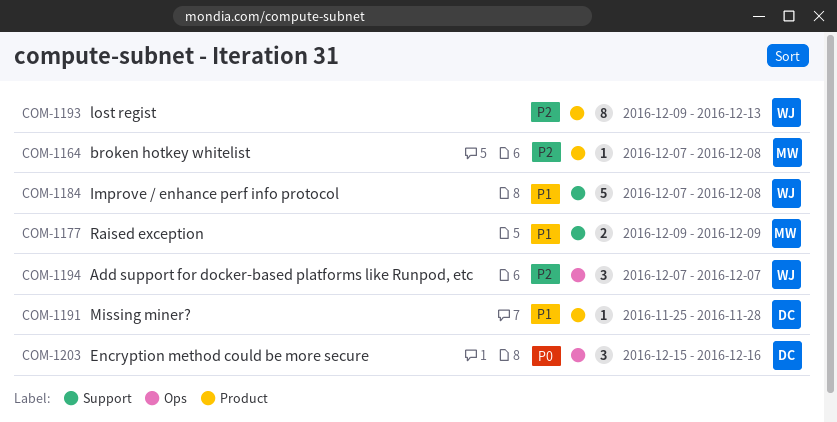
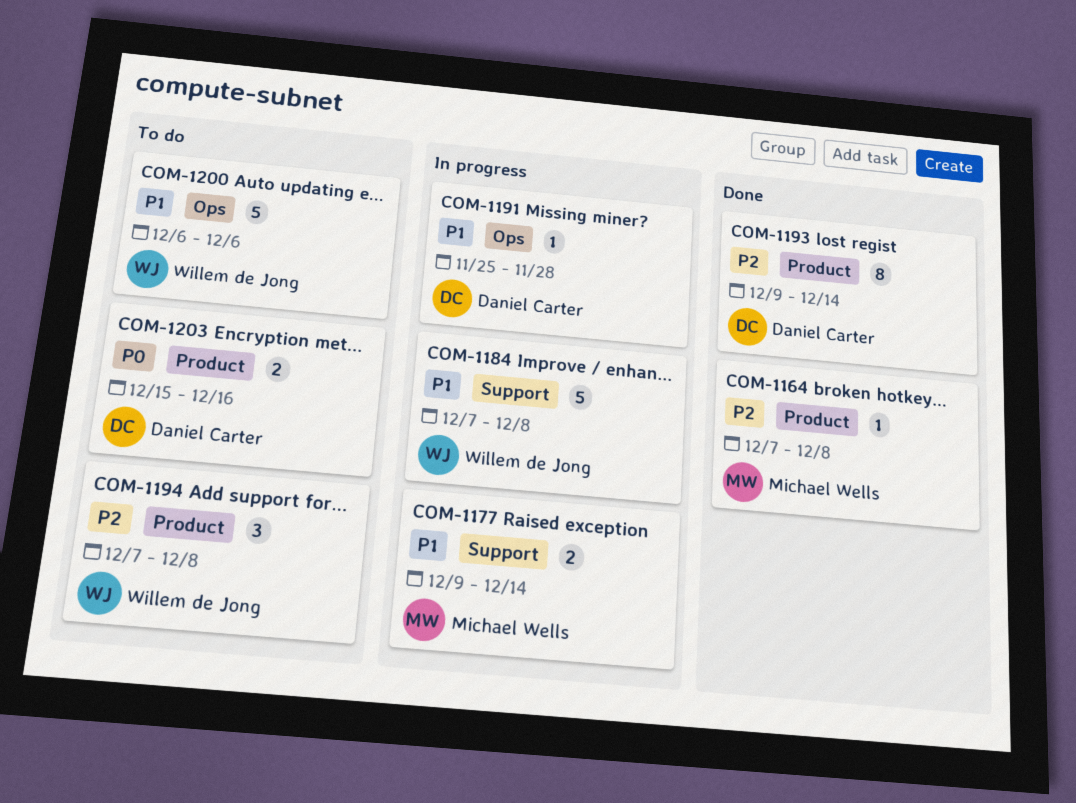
COM-1177, due: Dec 9 -> Dec 14
COM-1191, label: Product -> Ops
COM-1193, owner: Willem de Jong -> Daniel Carter
COM-1193, due: Dec 13 -> Dec 14
COM-1194, label: Ops -> Product
COM-1194, due: Dec 7 -> Dec 8
COM-1200: none -> present
COM-1203, label: Ops -> Product
COM-1203, estimate: 3 -> 2

